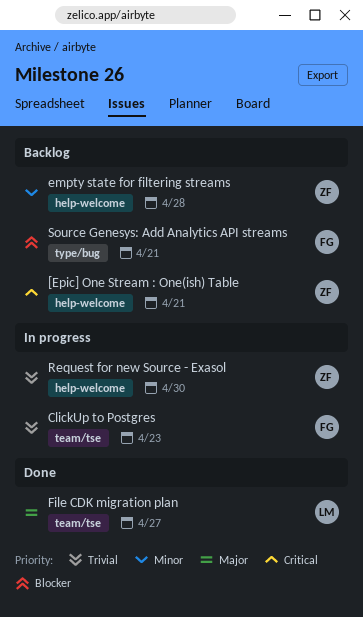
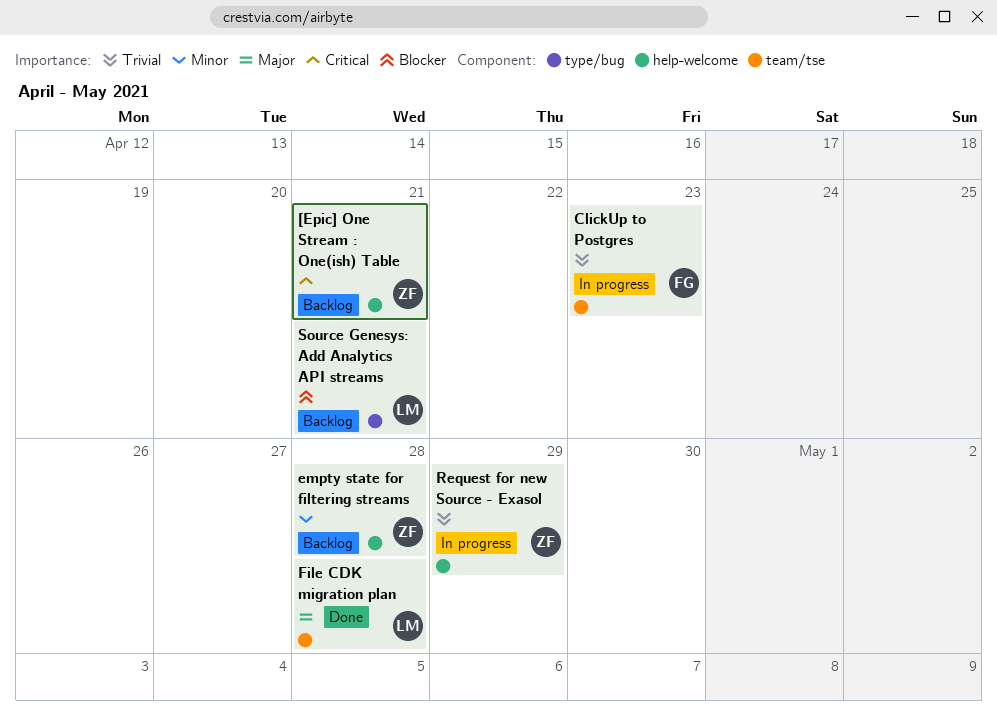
File CDK migration plan, due: Apr 27 -> Apr 28
Request for new Source - Exasol, due: Apr 30 -> Apr 29
Source Genesys: Add Analytics API streams, owner: FG -> LM

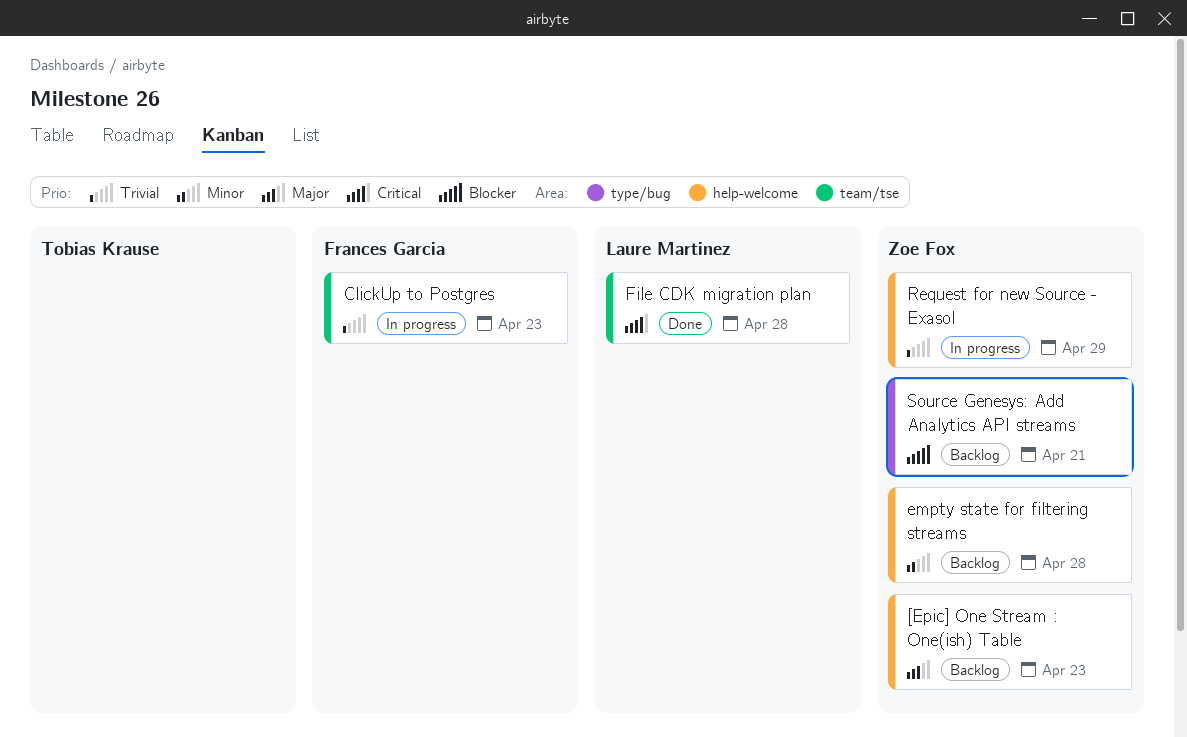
[Epic] One Stream : One(ish) Table, priority: Critical -> Major
[Epic] One Stream : One(ish) Table, due: Apr 21 -> Apr 23
File CDK migration plan, priority: Major -> Critical
Source Genesys: Add Analytics API streams, owner: Laure Martinez -> Zoe Fox

